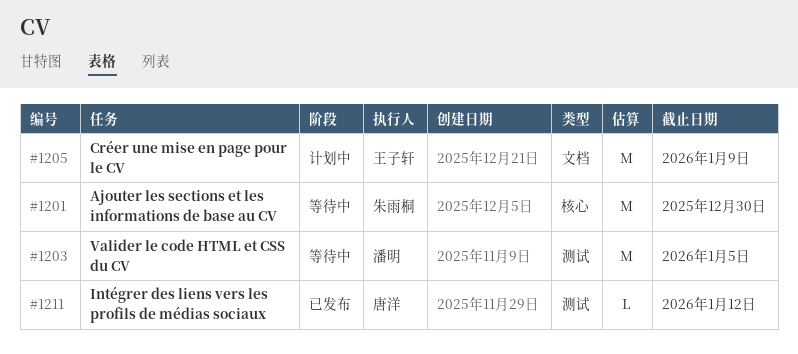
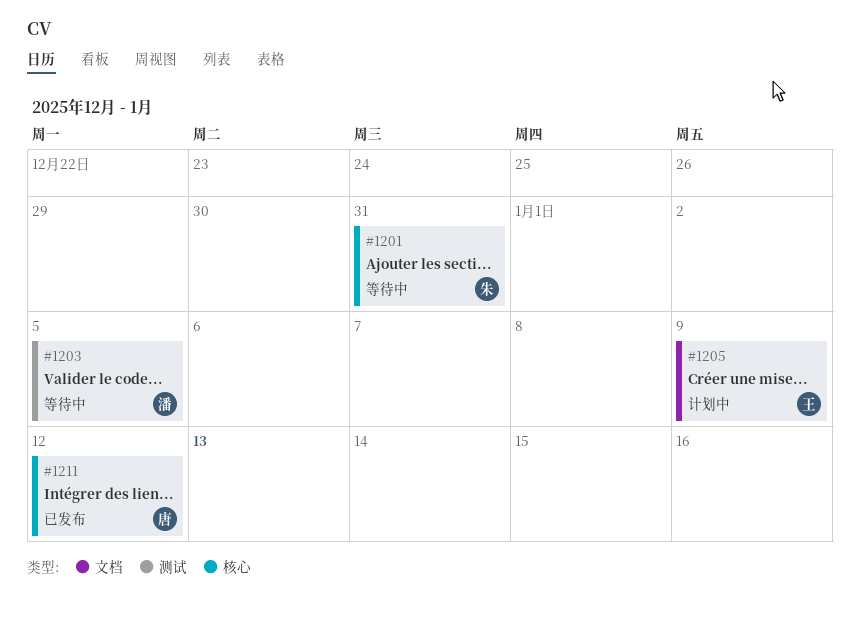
#1201, due: Dec 30 -> Dec 31
#1211, label: 测试 -> 核心

